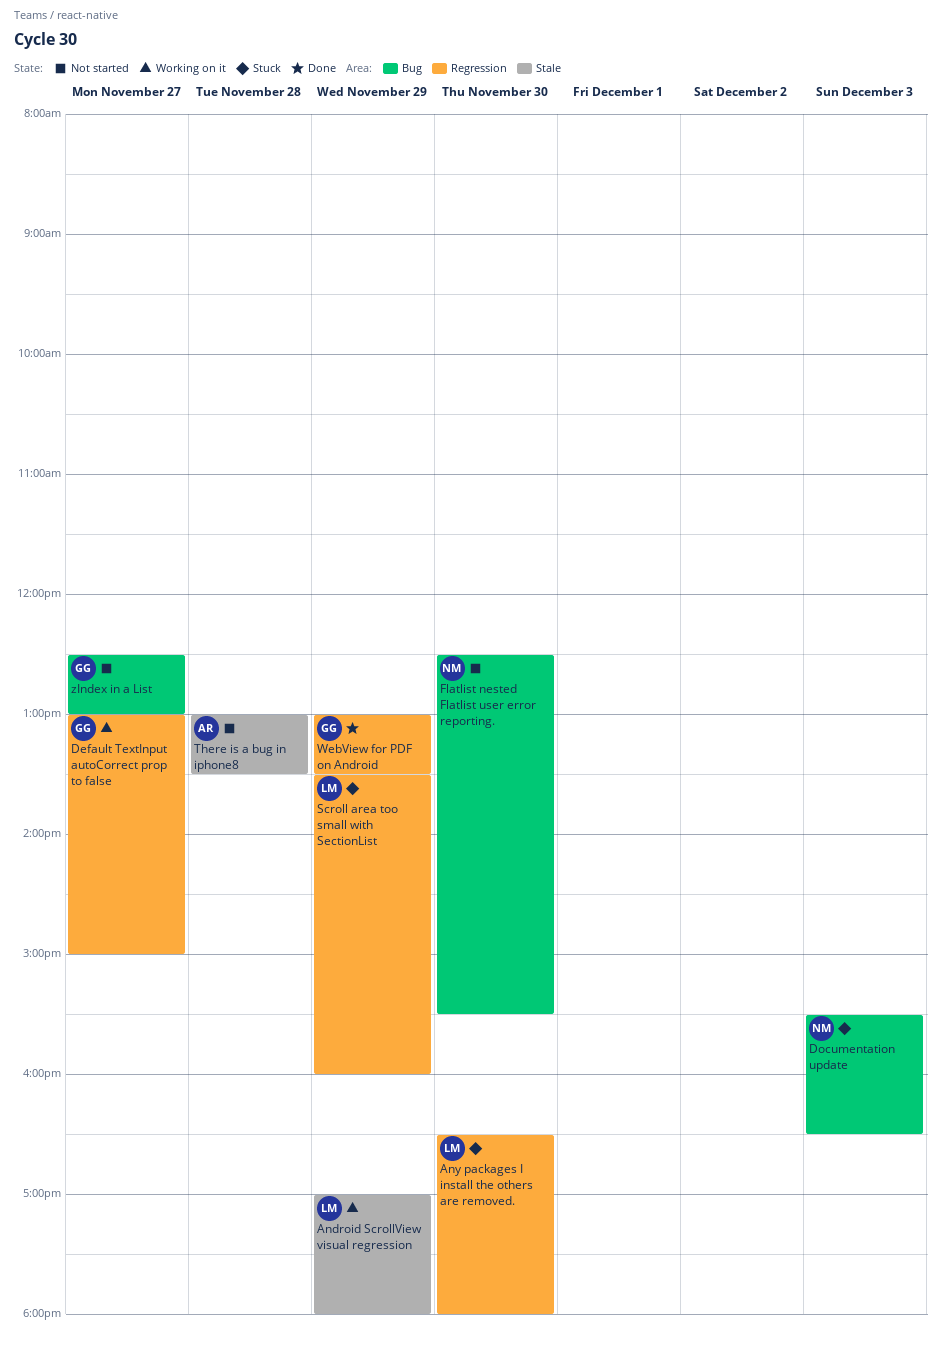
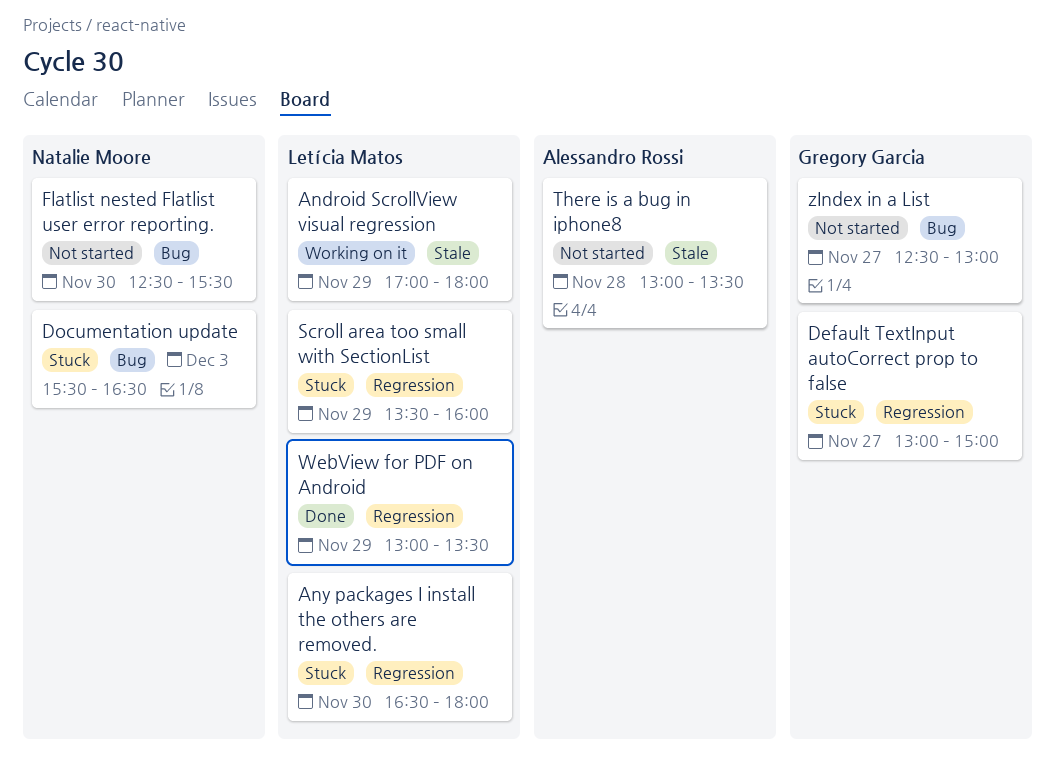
Default TextInput autoCorrect prop to false, status: Working on it -> Stuck
WebView for PDF on Android, owner: Gregory Garcia -> Letícia Matos

